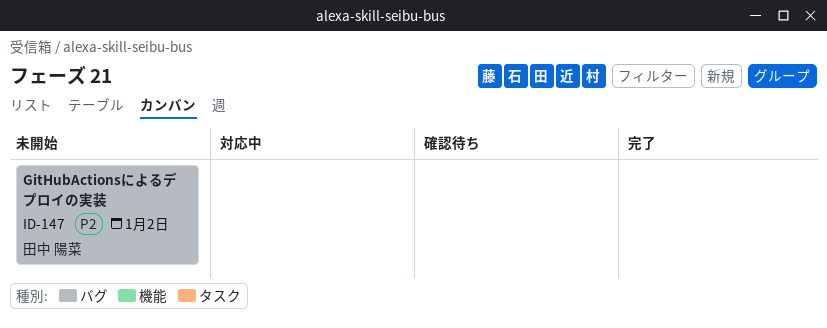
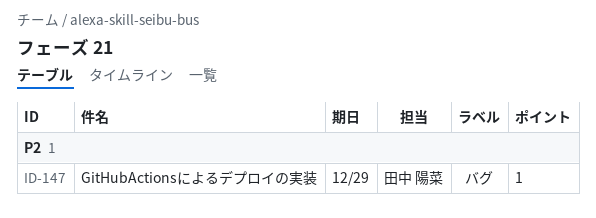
ID-147, due: Jan 2 -> Dec 29

